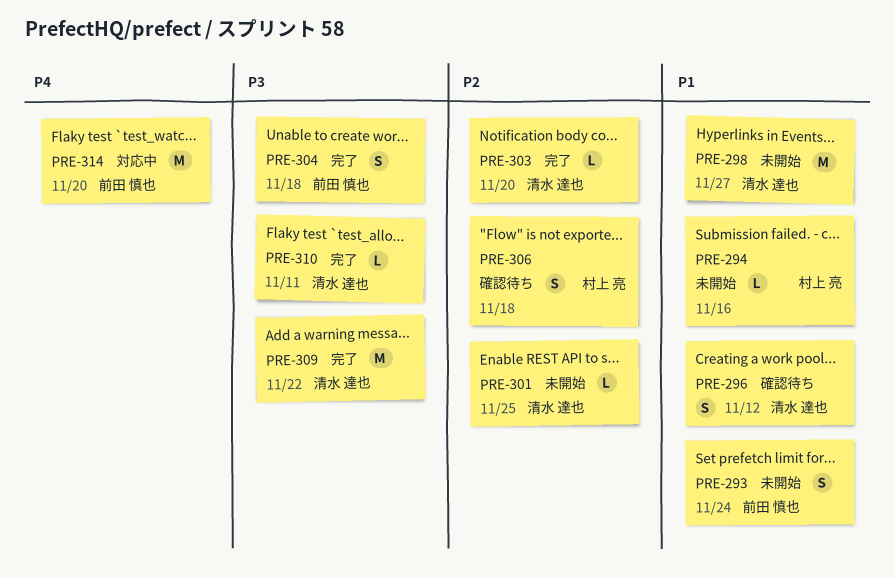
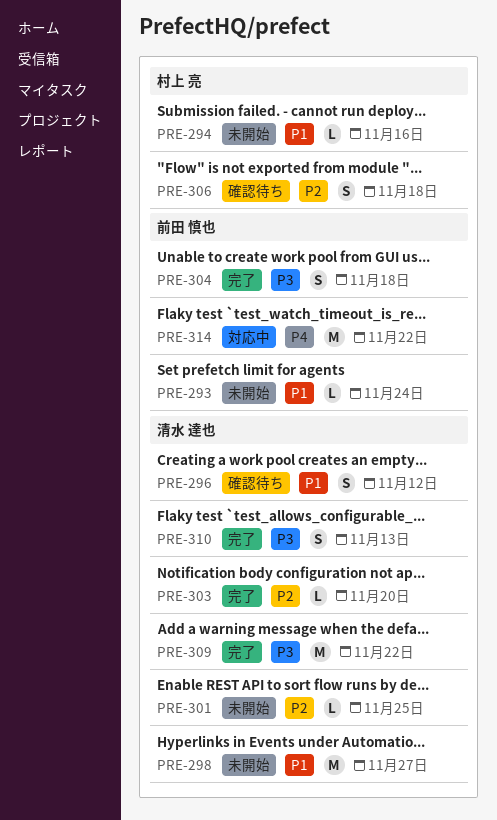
PRE-293, estimate: S -> L
PRE-310, estimate: L -> S
PRE-310, due: Nov 11 -> Nov 13
PRE-314, due: Nov 20 -> Nov 22

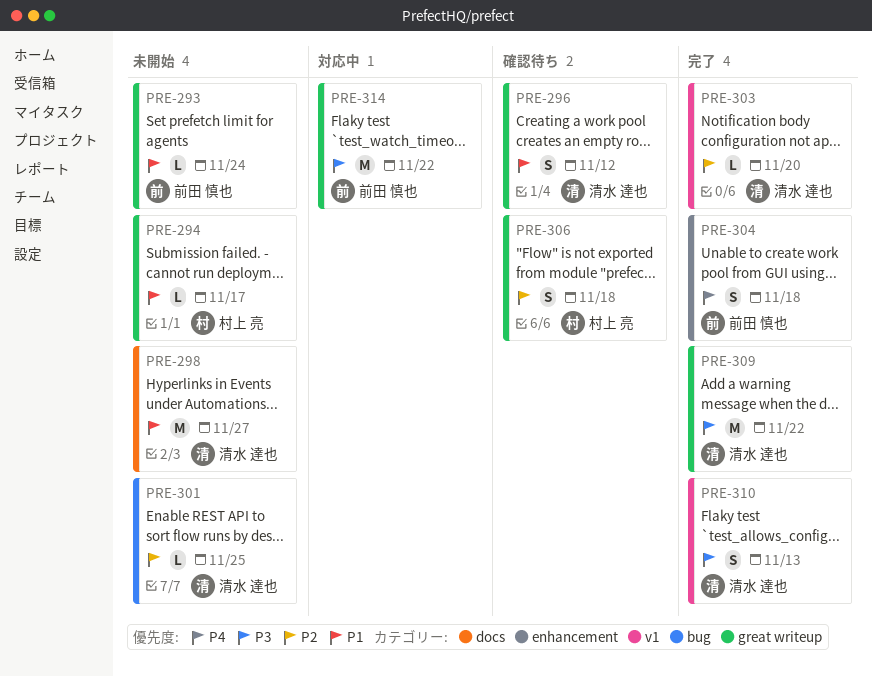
PRE-294, due: Nov 16 -> Nov 17
PRE-304, priority: P3 -> P4
PRE-314, priority: P4 -> P3

